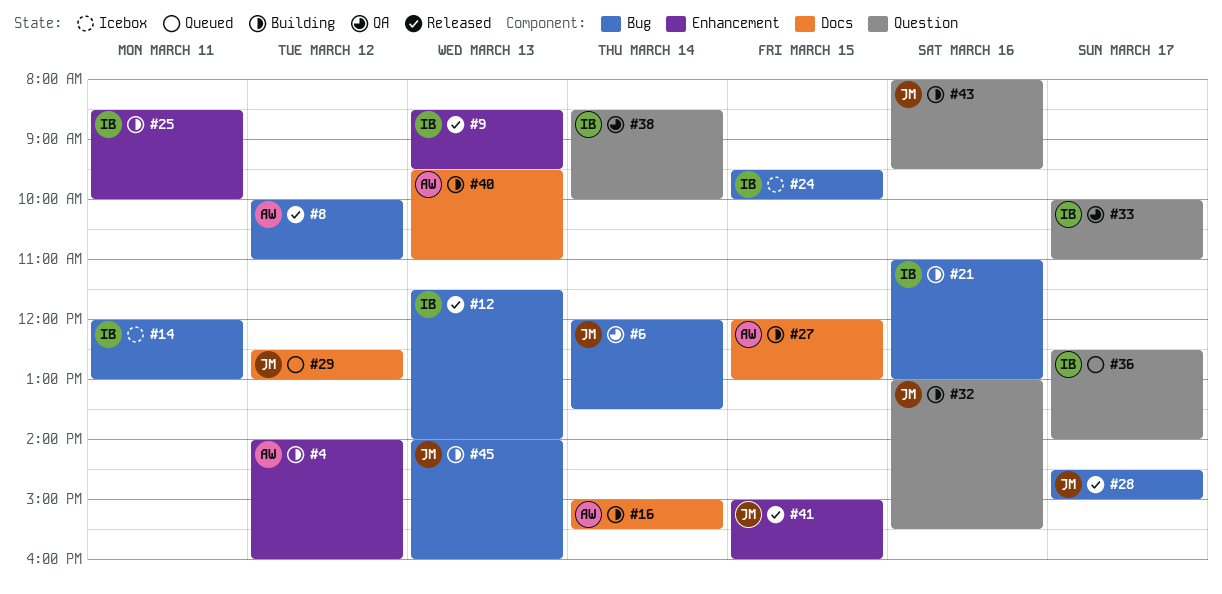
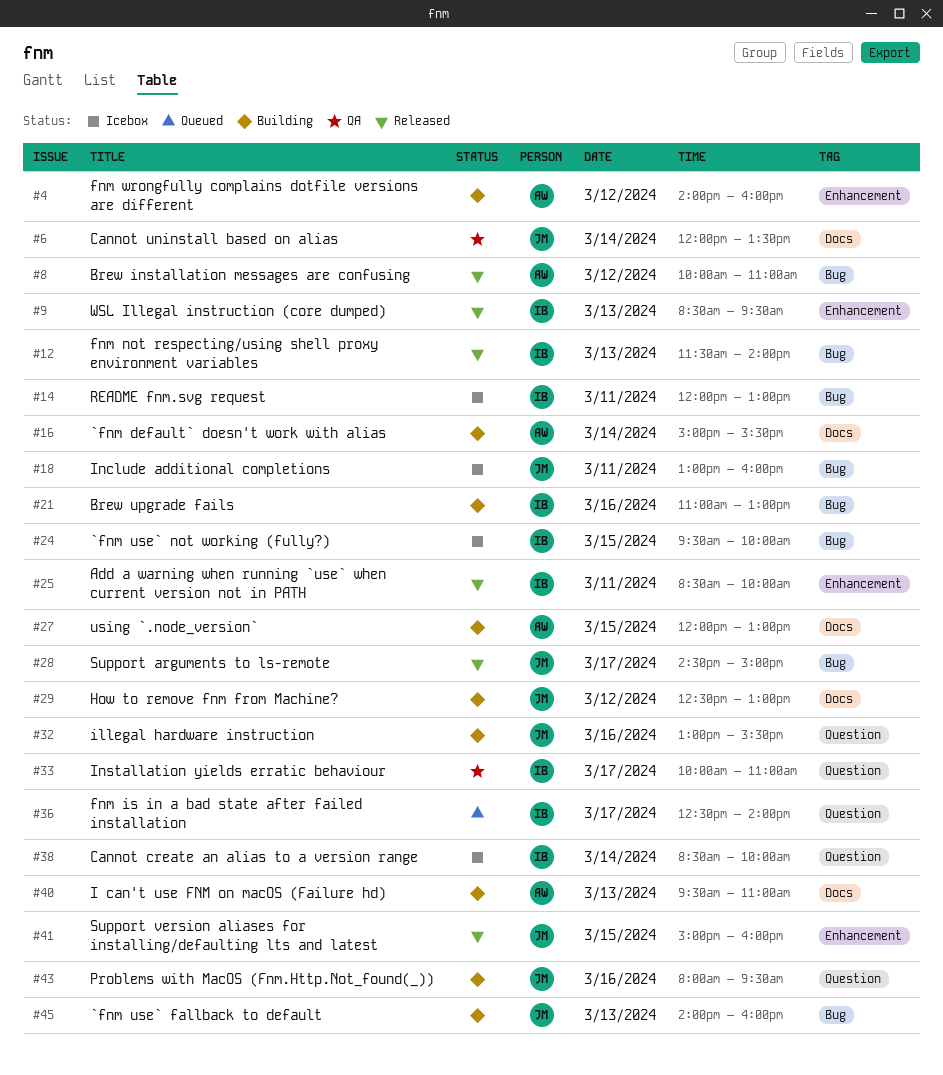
#6, label: Bug -> Docs
#18: none -> present
#25, status: Building -> Released
#29, status: Queued -> Building
#38, status: QA -> Icebox

